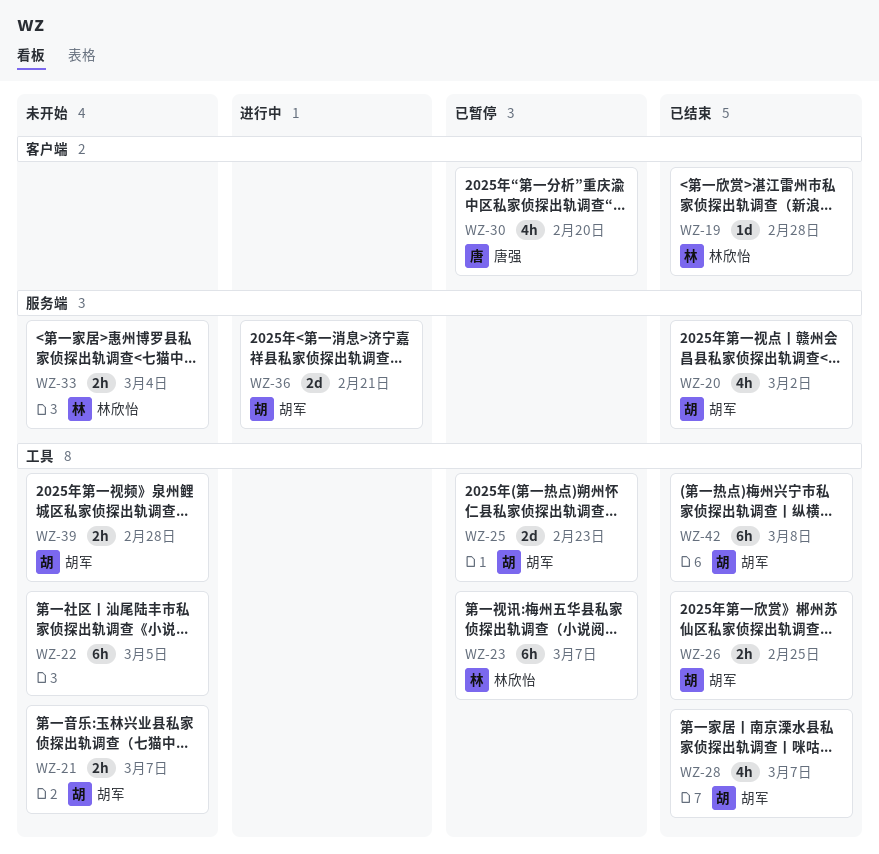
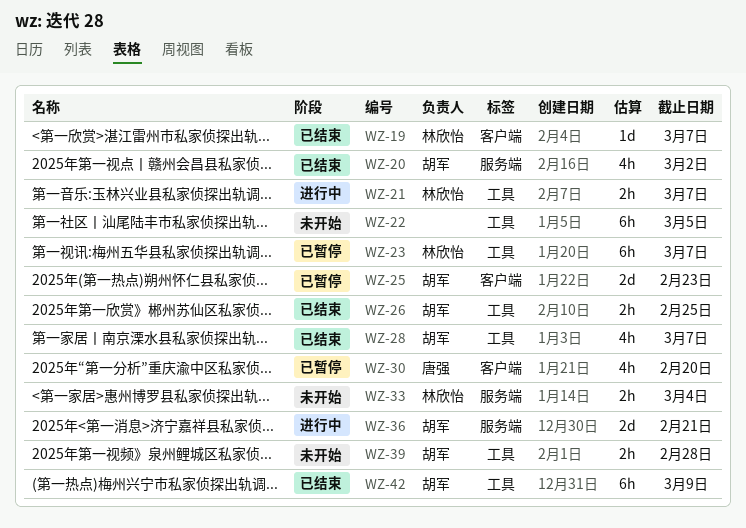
WZ-19, due: Feb 28 -> Mar 7
WZ-21, status: 未开始 -> 进行中
WZ-21, owner: 胡军 -> 林欣怡
WZ-25, label: 工具 -> 客户端
WZ-42, due: Mar 8 -> Mar 9

